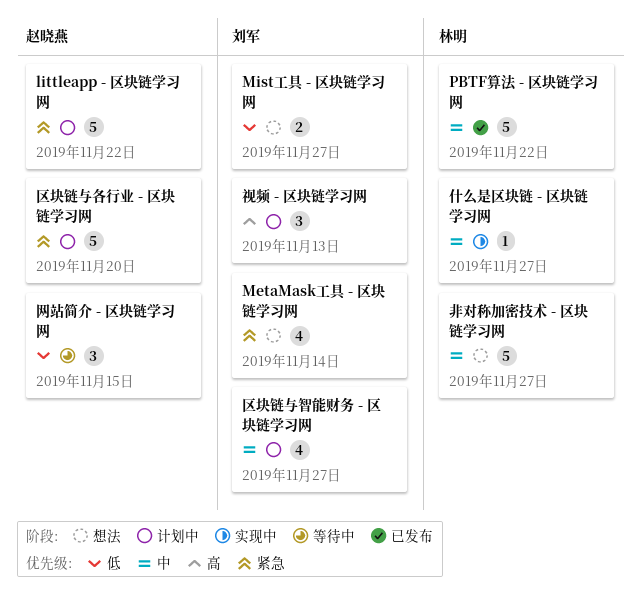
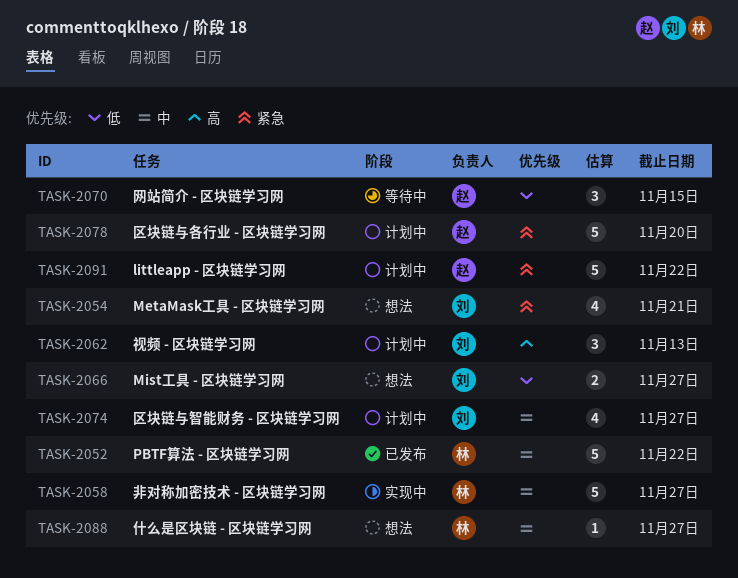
MetaMask工具 - 区块链学习网, due: Nov 14 -> Nov 21
什么是区块链 - 区块链学习网, status: 实现中 -> 想法
非对称加密技术 - 区块链学习网, status: 想法 -> 实现中

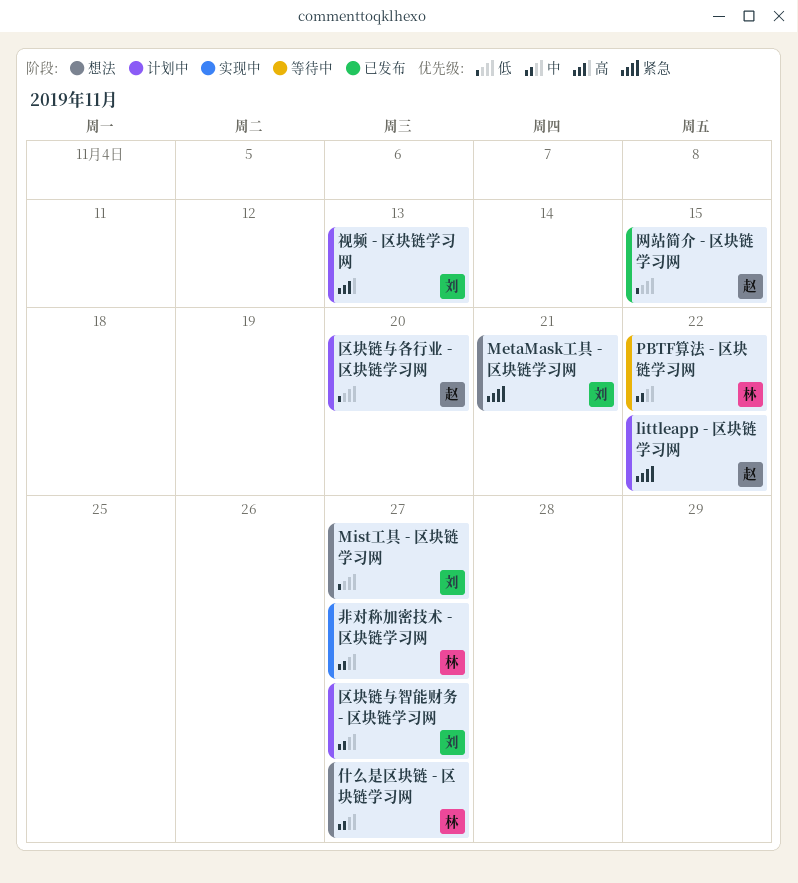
PBTF算法 - 区块链学习网, status: 已发布 -> 等待中
区块链与各行业 - 区块链学习网, priority: 紧急 -> 低
网站简介 - 区块链学习网, status: 等待中 -> 已发布

